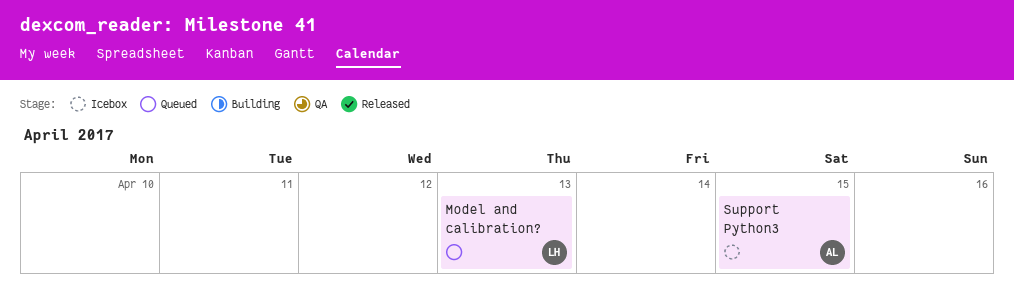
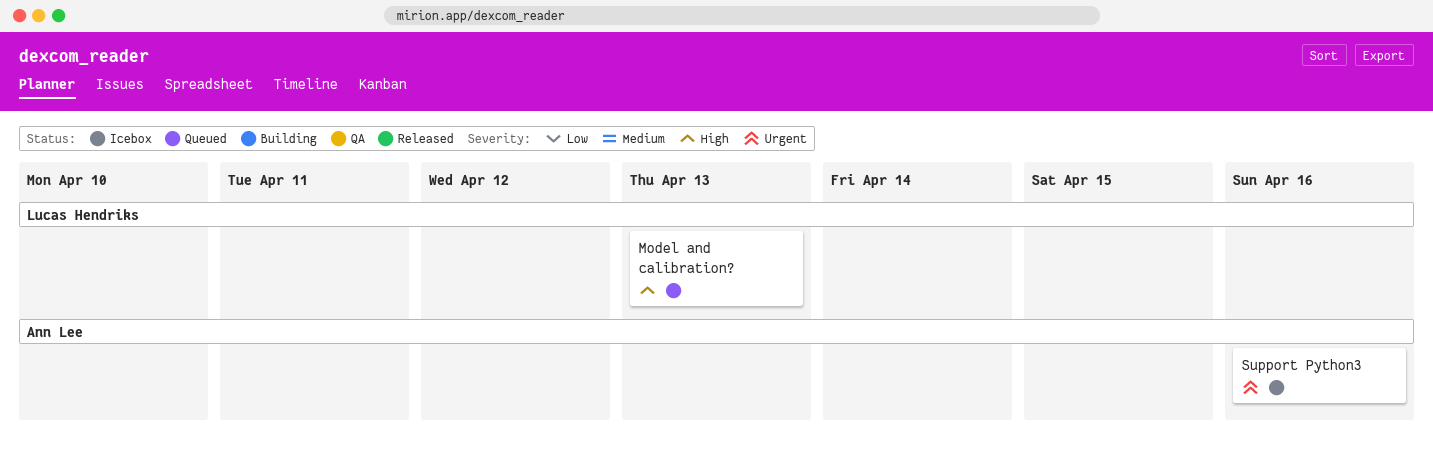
Support Python3, due: Apr 15 -> Apr 16

